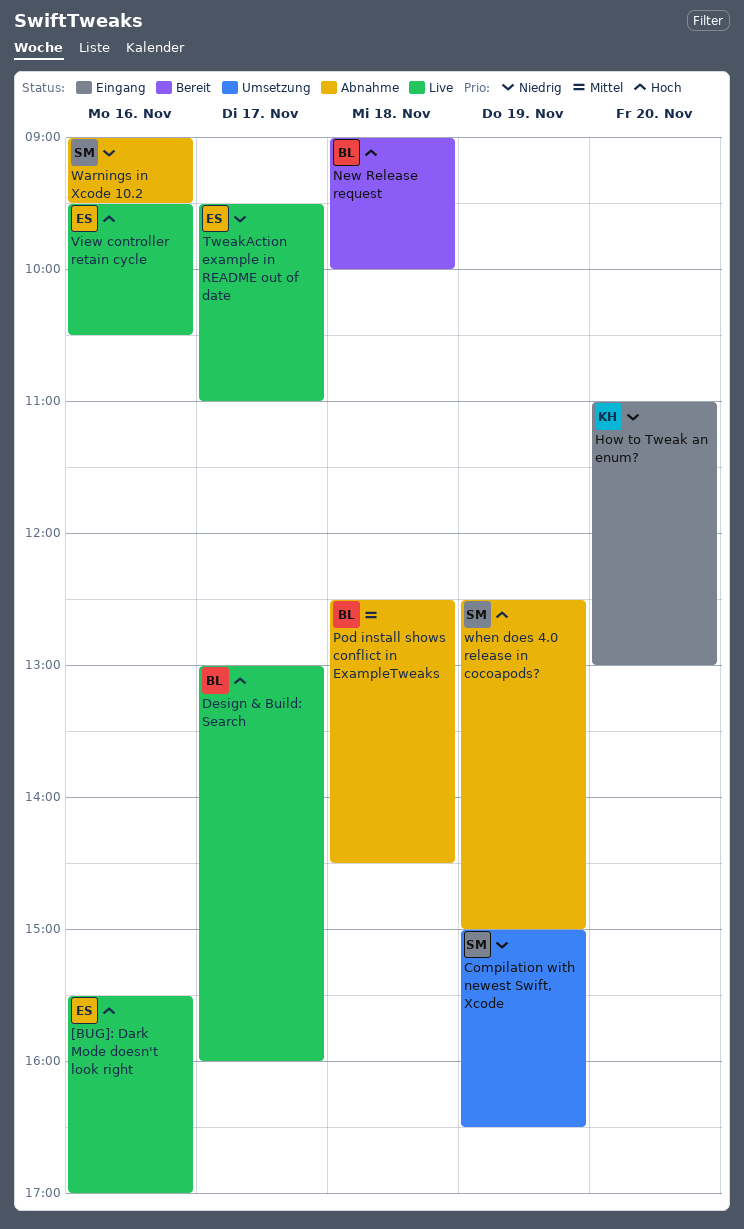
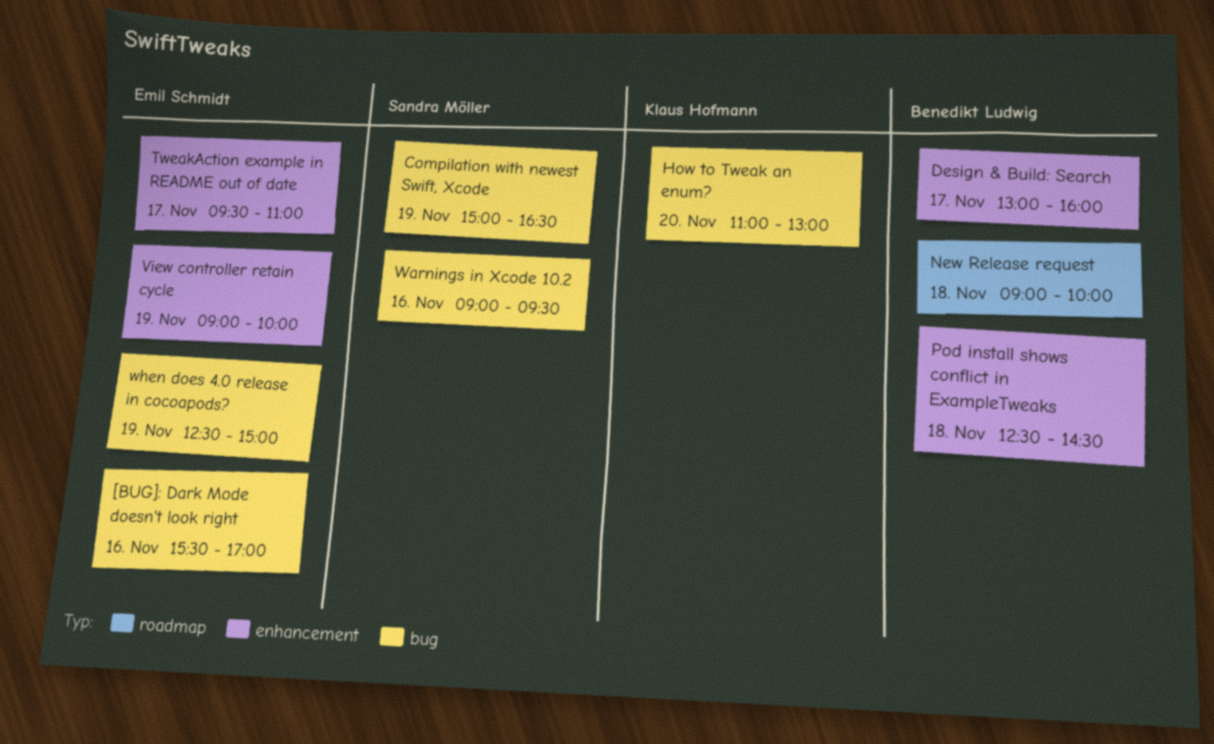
View controller retain cycle, day: Nov 16 -> Nov 19
View controller retain cycle, begins: 09:30 -> 09:00
View controller retain cycle, ends: 10:30 -> 10:00
when does 4.0 release in cocoapods?, owner: Sandra Möller -> Emil Schmidt

